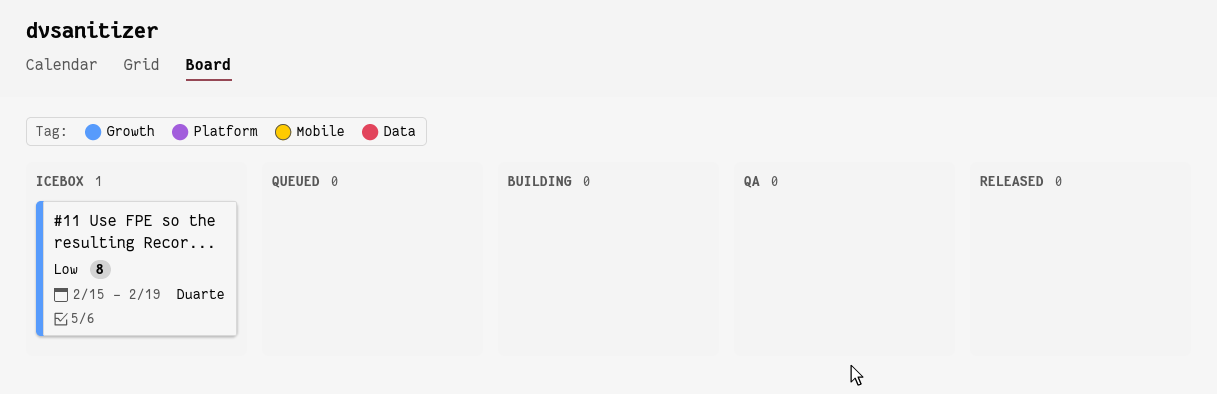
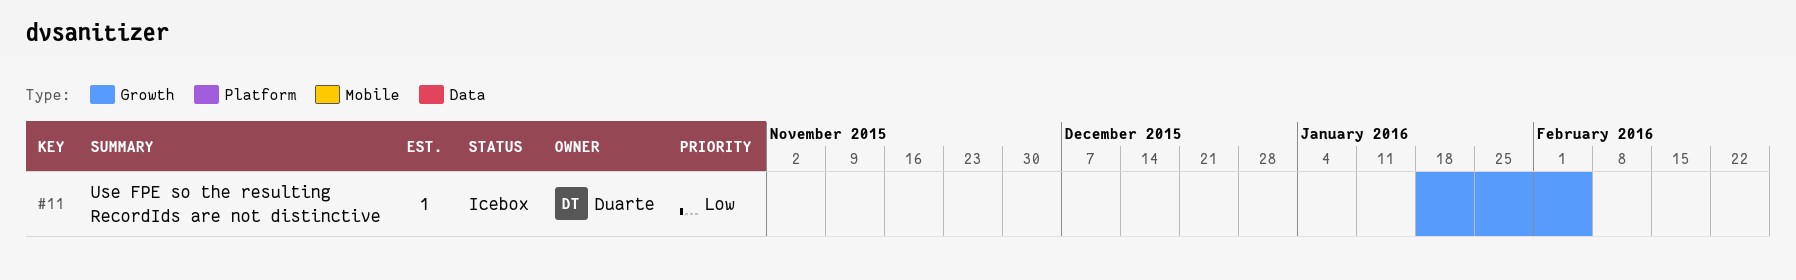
#11, estimate: 8 -> 1
#11, start: Feb 15 -> Jan 18
#11, due: Feb 19 -> Feb 5

